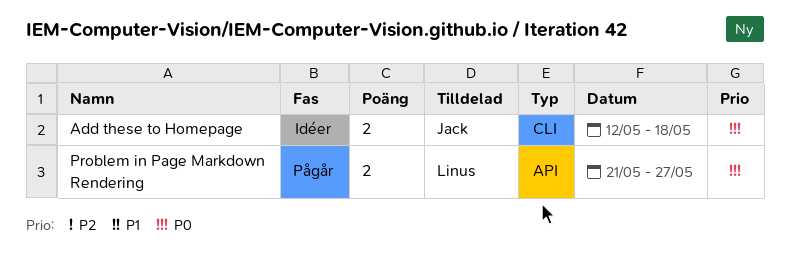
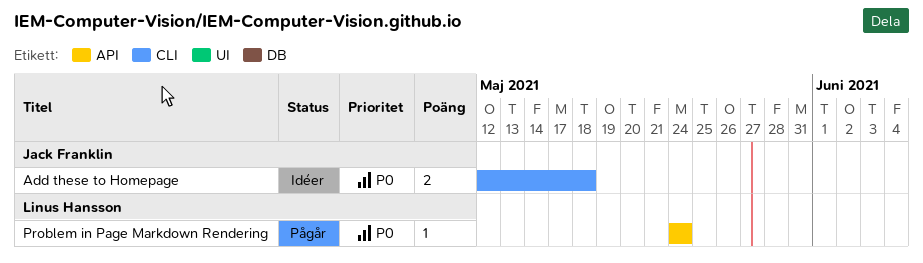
Problem in Page Markdown Rendering, estimate: 2 -> 1
Problem in Page Markdown Rendering, start: May 21 -> May 24
Problem in Page Markdown Rendering, due: May 27 -> May 24

